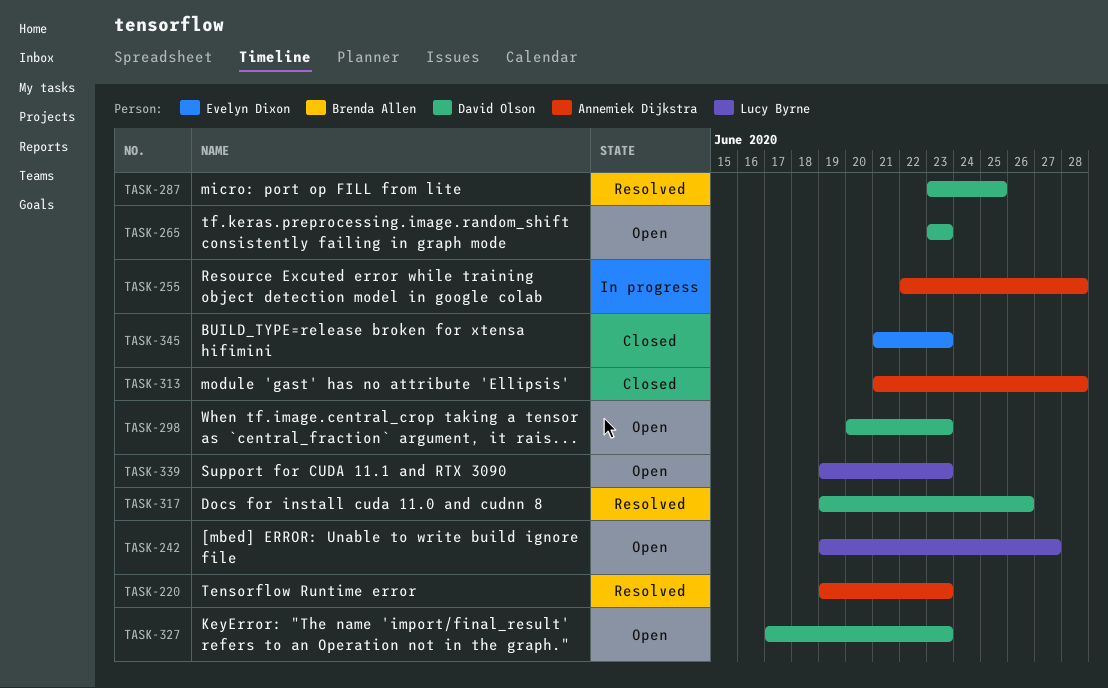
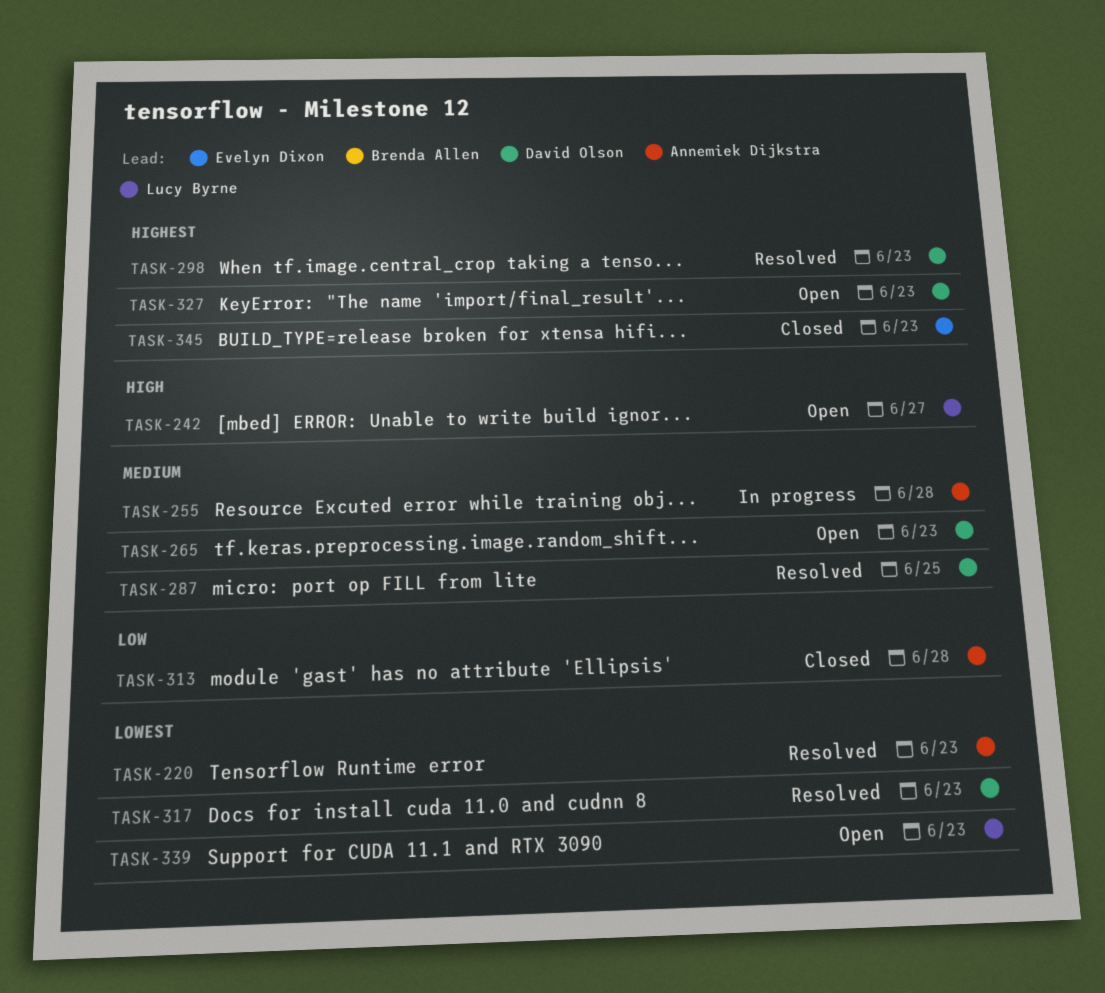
TASK-298, status: Open -> Resolved
TASK-317, due: Jun 26 -> Jun 23

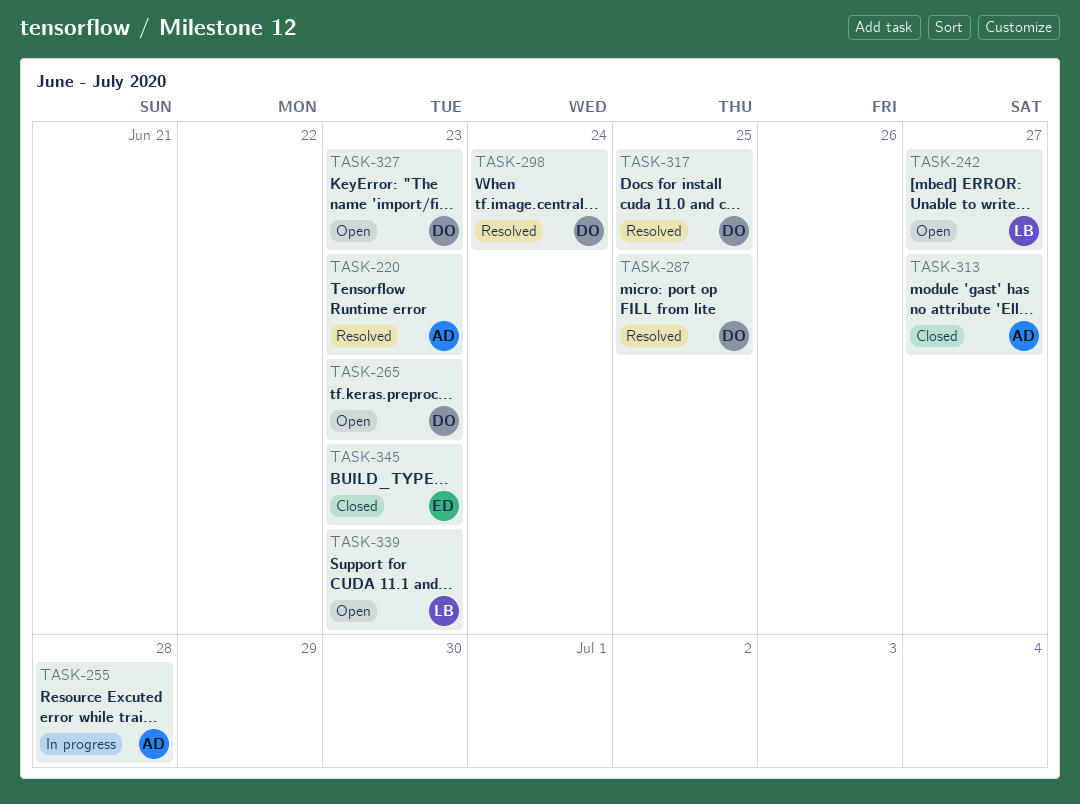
TASK-298, due: Jun 23 -> Jun 24
TASK-313, due: Jun 28 -> Jun 27
TASK-317, due: Jun 23 -> Jun 25

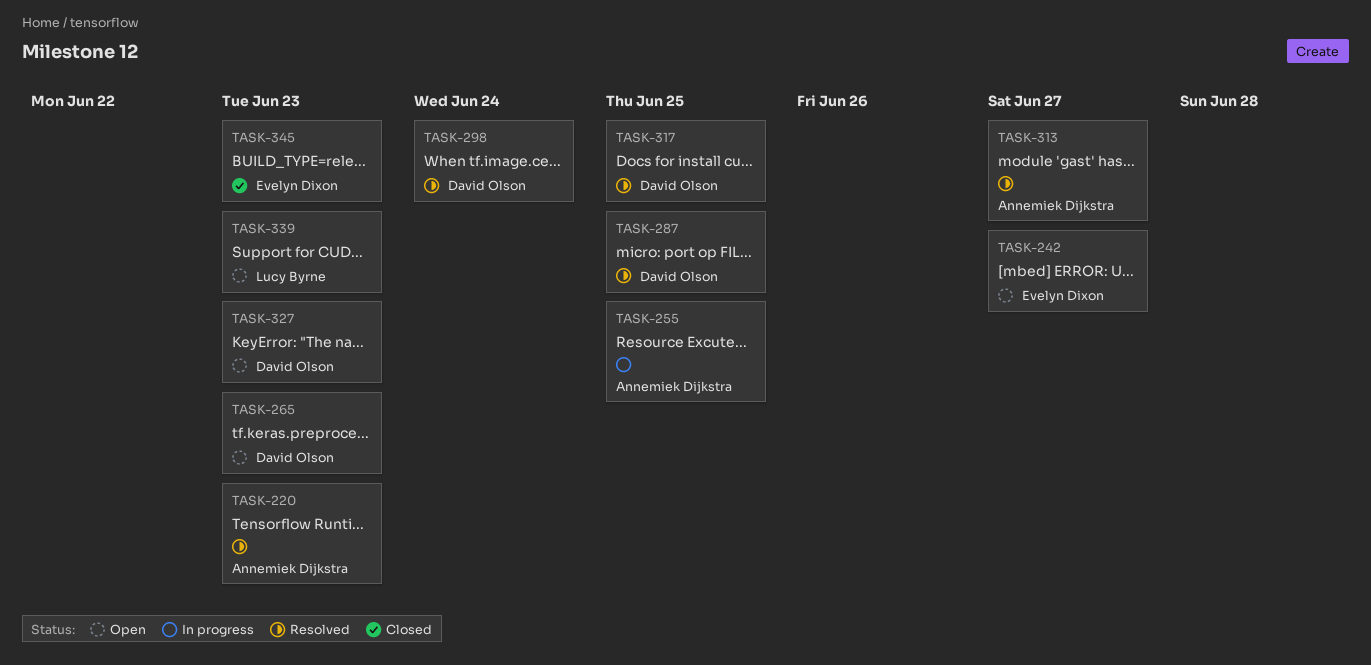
TASK-242, owner: Lucy Byrne -> Evelyn Dixon
TASK-255, due: Jun 28 -> Jun 25
TASK-313, status: Closed -> Resolved

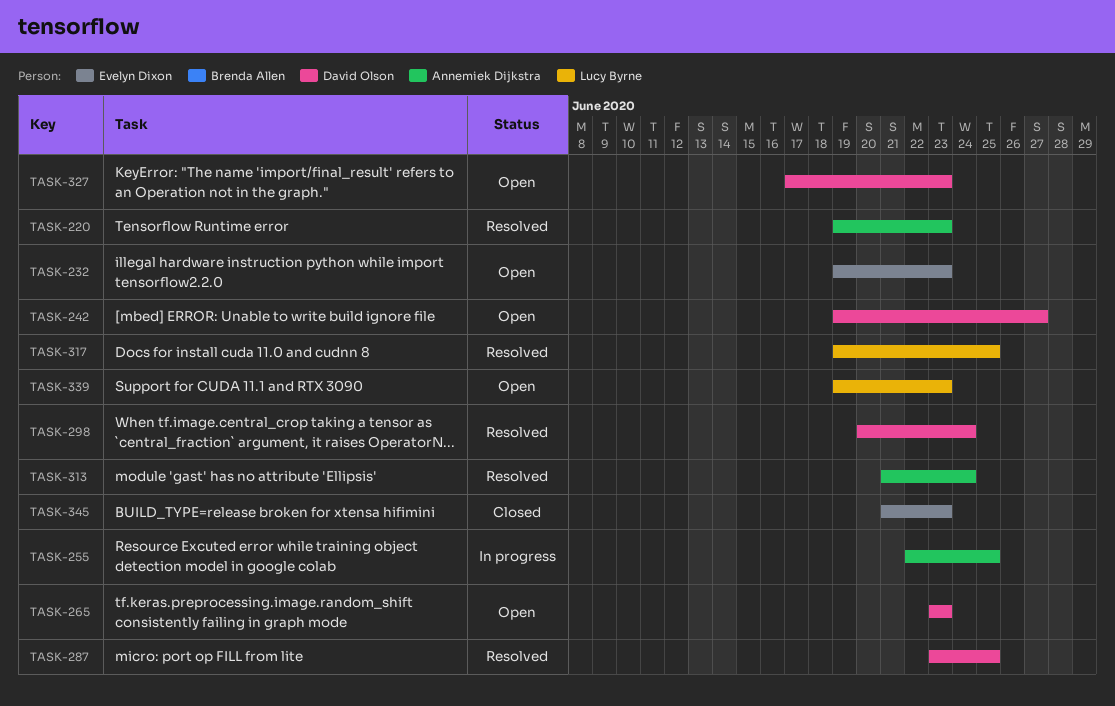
TASK-232: none -> present
TASK-242, owner: Evelyn Dixon -> David Olson
TASK-313, due: Jun 27 -> Jun 24
TASK-317, owner: David Olson -> Lucy Byrne

